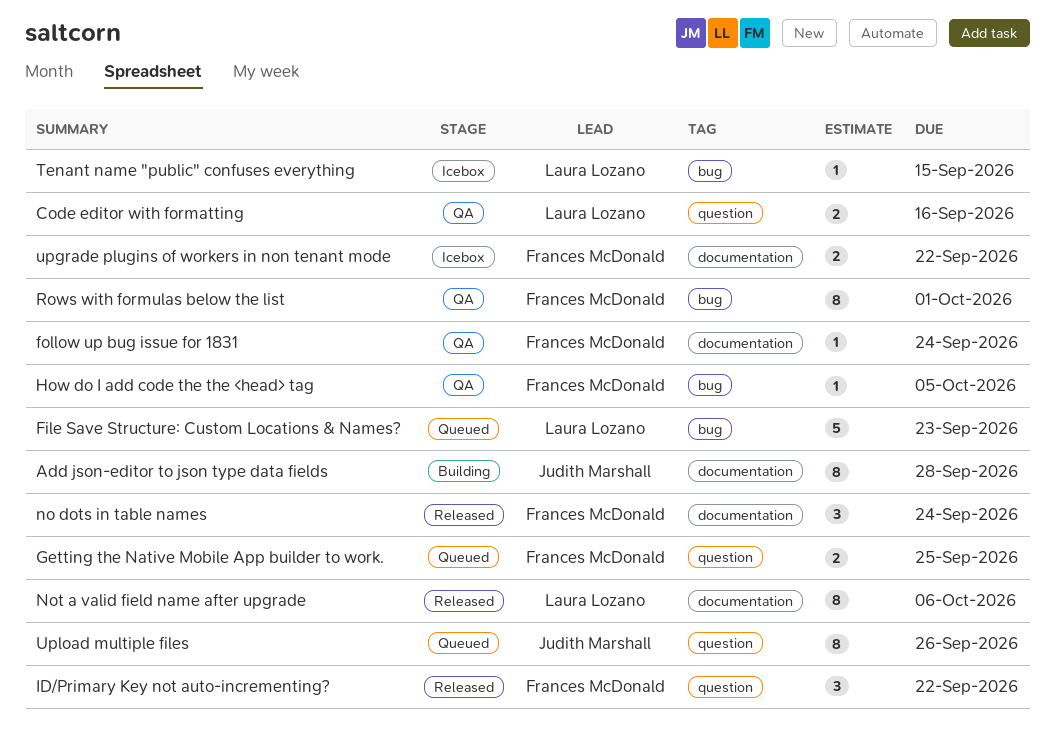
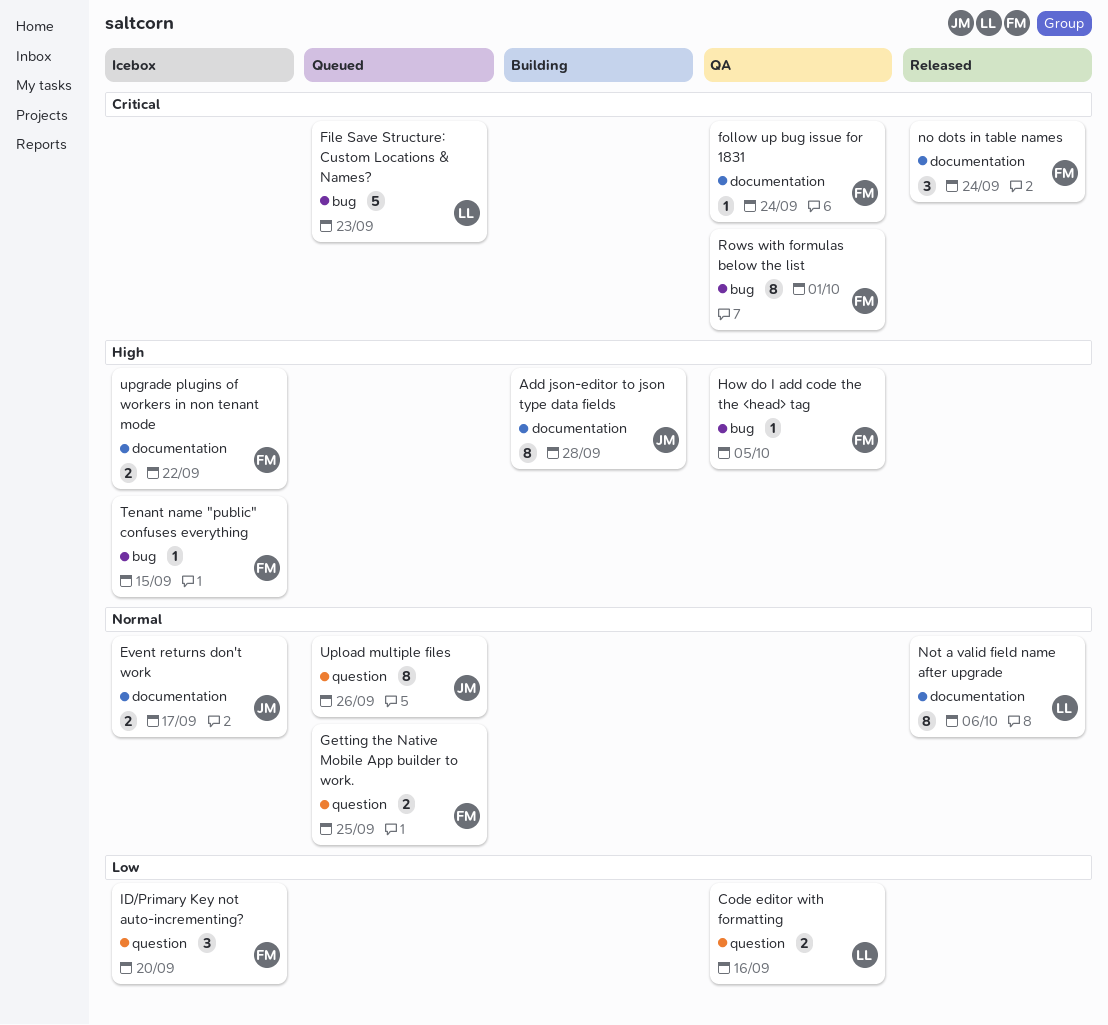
Event returns don't work: none -> present
ID/Primary Key not auto-incrementing?, status: Released -> Icebox
ID/Primary Key not auto-incrementing?, due: Sep 22 -> Sep 20
Tenant name "public" confuses everything, owner: Laura Lozano -> Frances McDonald

